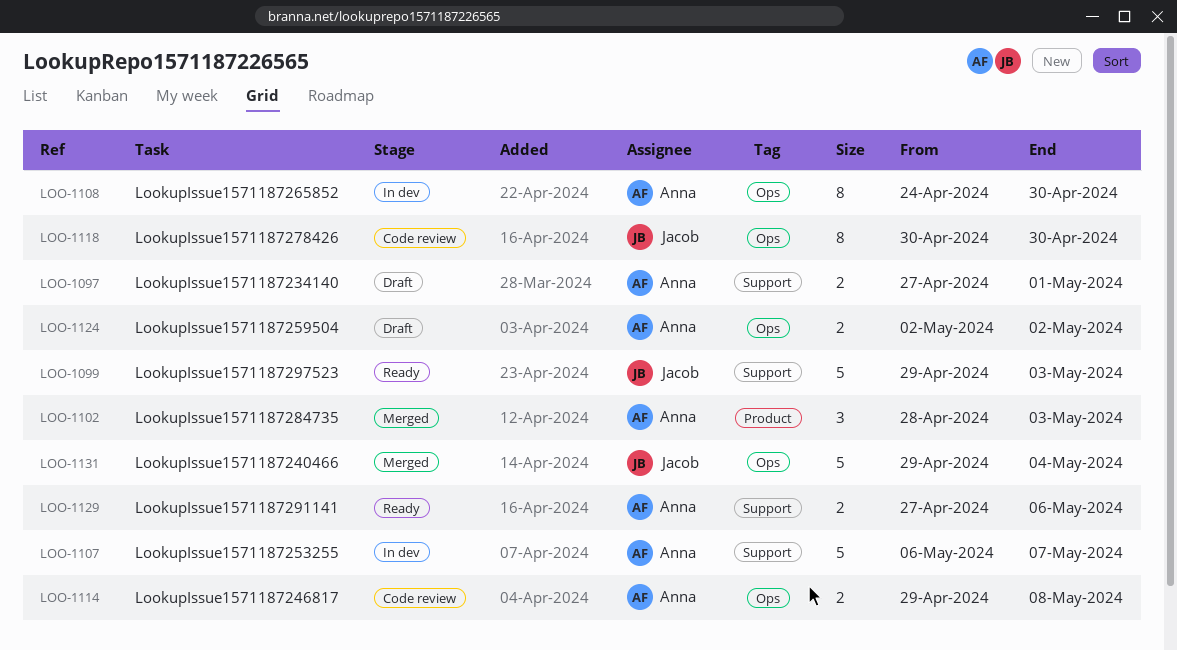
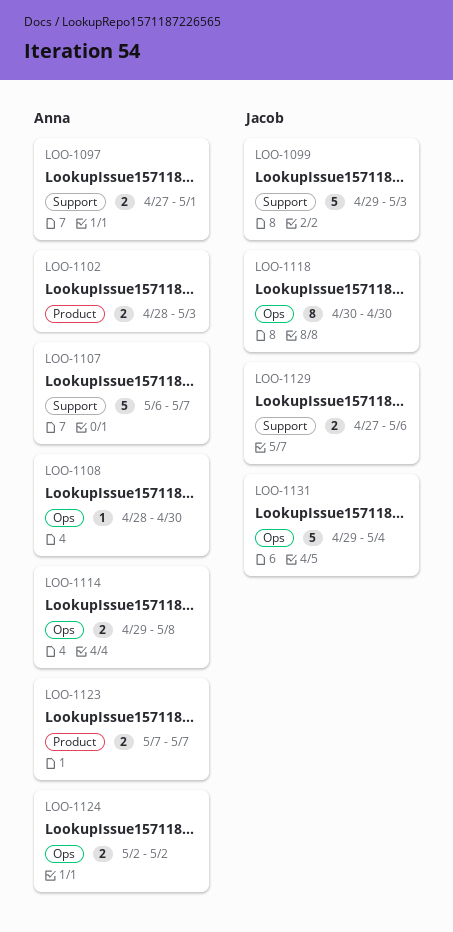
LOO-1102, estimate: 3 -> 2
LOO-1108, estimate: 8 -> 1
LOO-1108, start: Apr 24 -> Apr 28
LOO-1123: none -> present
LOO-1129, owner: Anna -> Jacob

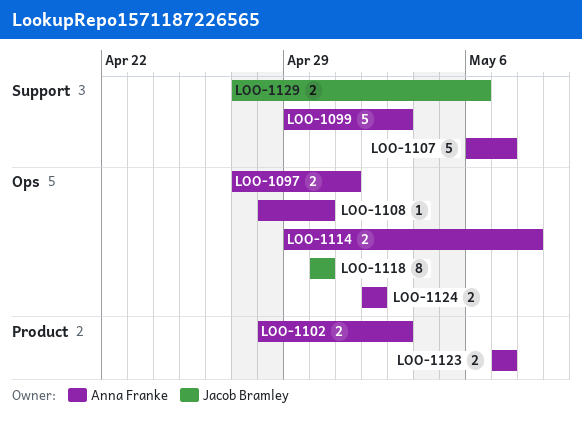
LOO-1097, label: Support -> Ops
LOO-1099, owner: Jacob Bramley -> Anna Franke
LOO-1131: present -> none

